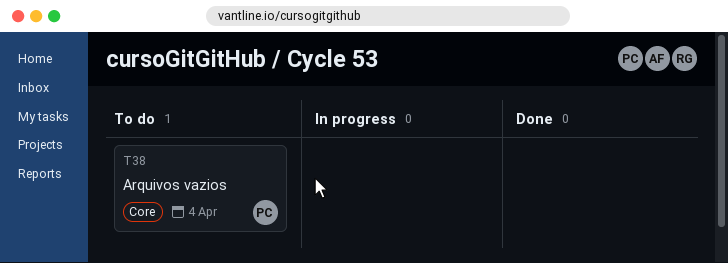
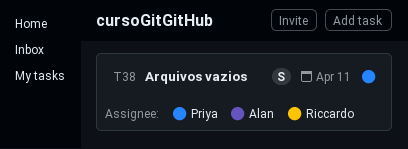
T38, due: Apr 4 -> Apr 11

